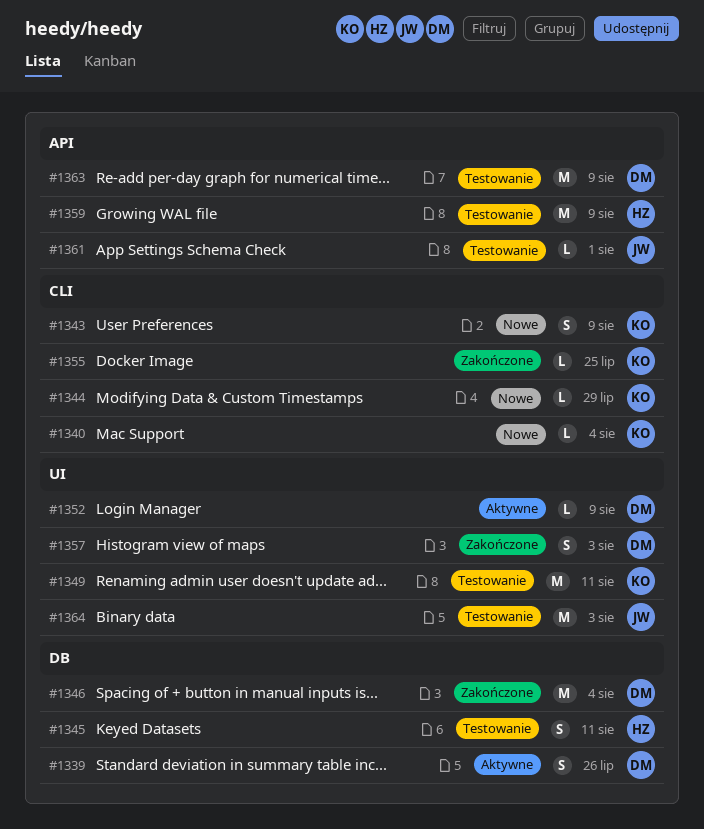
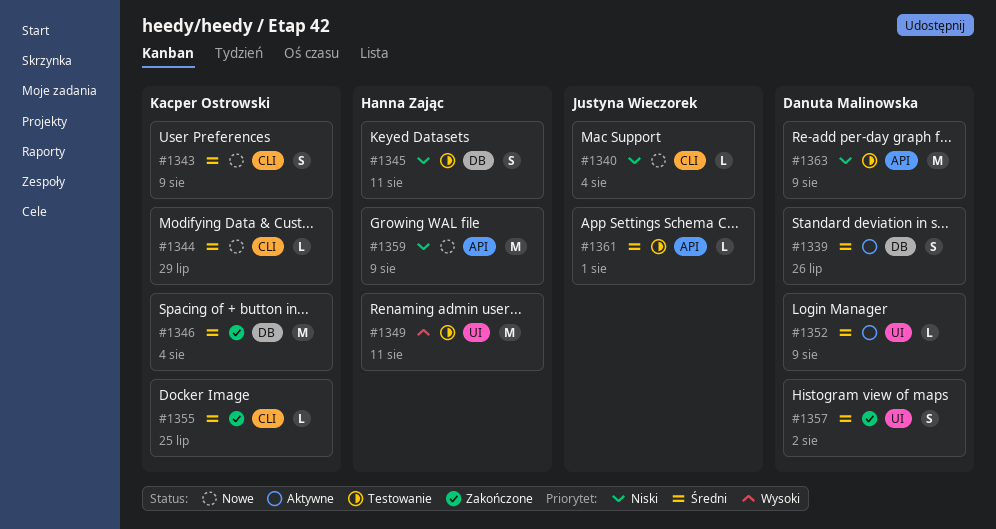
#1340, owner: Kacper Ostrowski -> Justyna Wieczorek
#1346, owner: Danuta Malinowska -> Kacper Ostrowski
#1349, owner: Kacper Ostrowski -> Hanna Zając
#1357, due: Aug 3 -> Aug 2
#1359, status: Testowanie -> Nowe
#1364: present -> none

